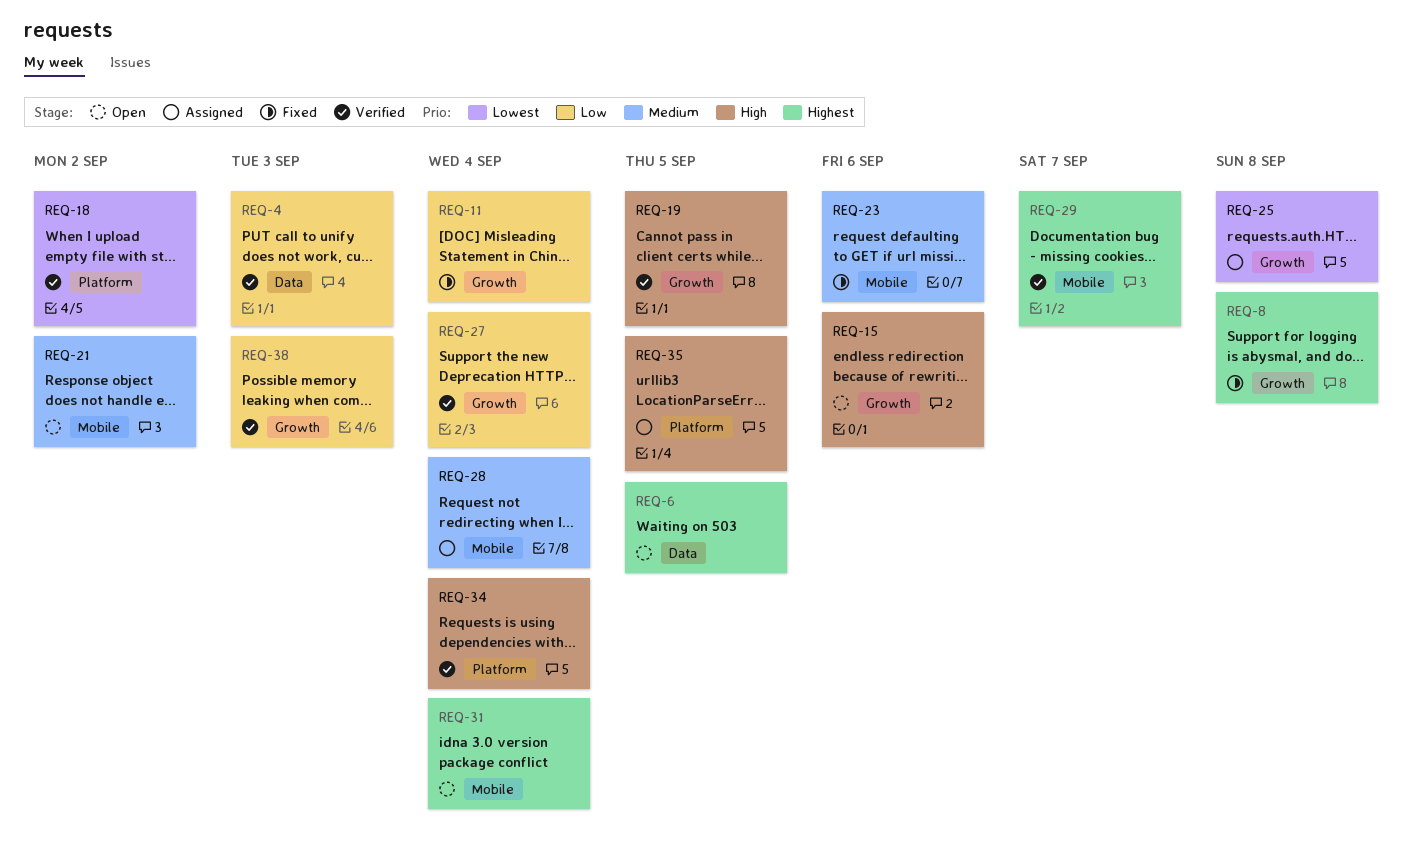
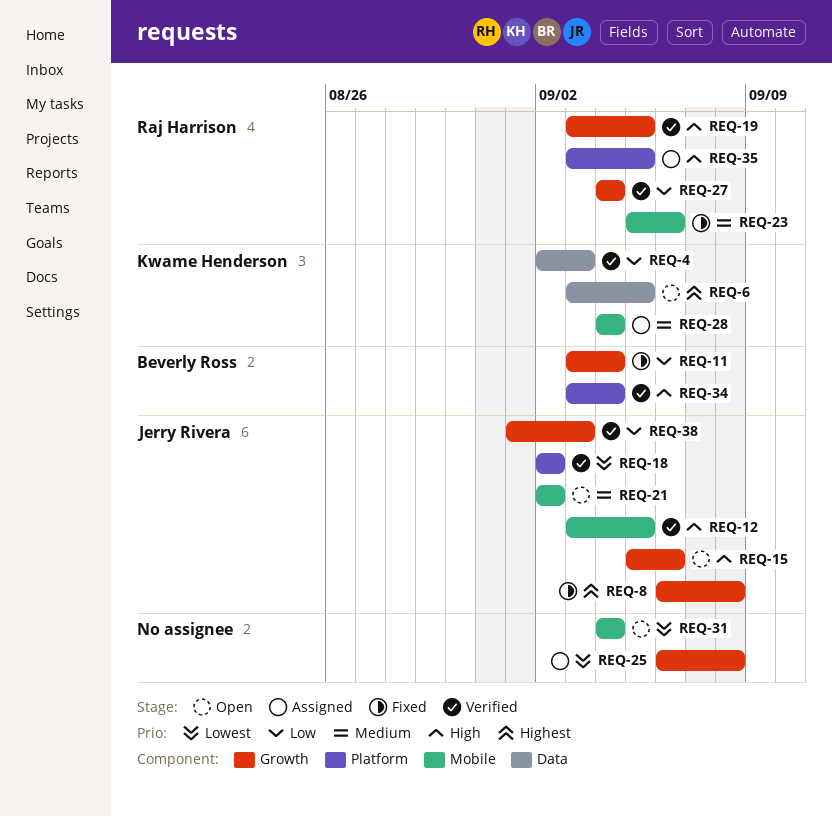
REQ-12: none -> present
REQ-29: present -> none
REQ-31, priority: Highest -> Lowest

